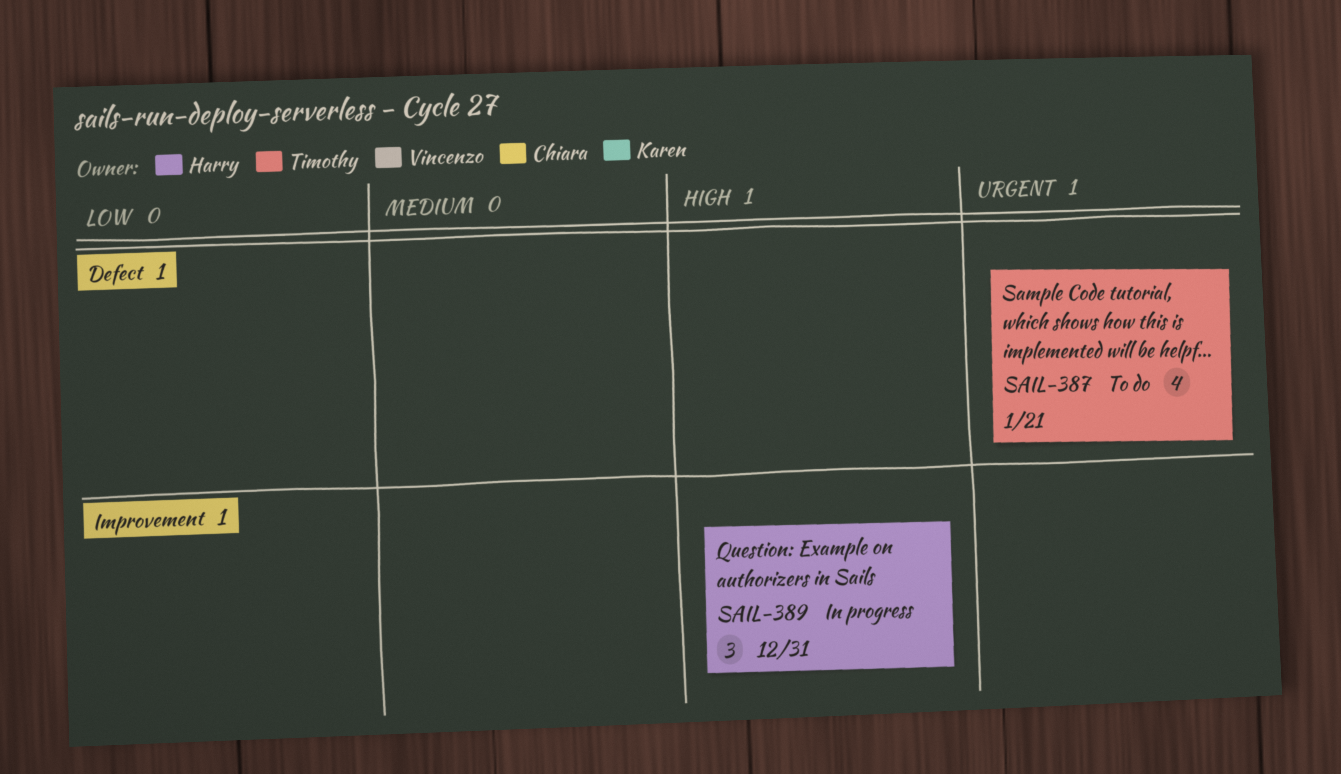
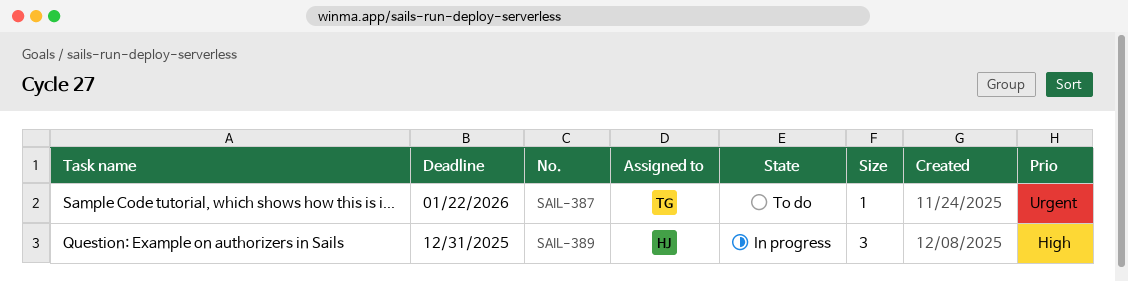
SAIL-387, estimate: 4 -> 1
SAIL-387, due: Jan 21 -> Jan 22

